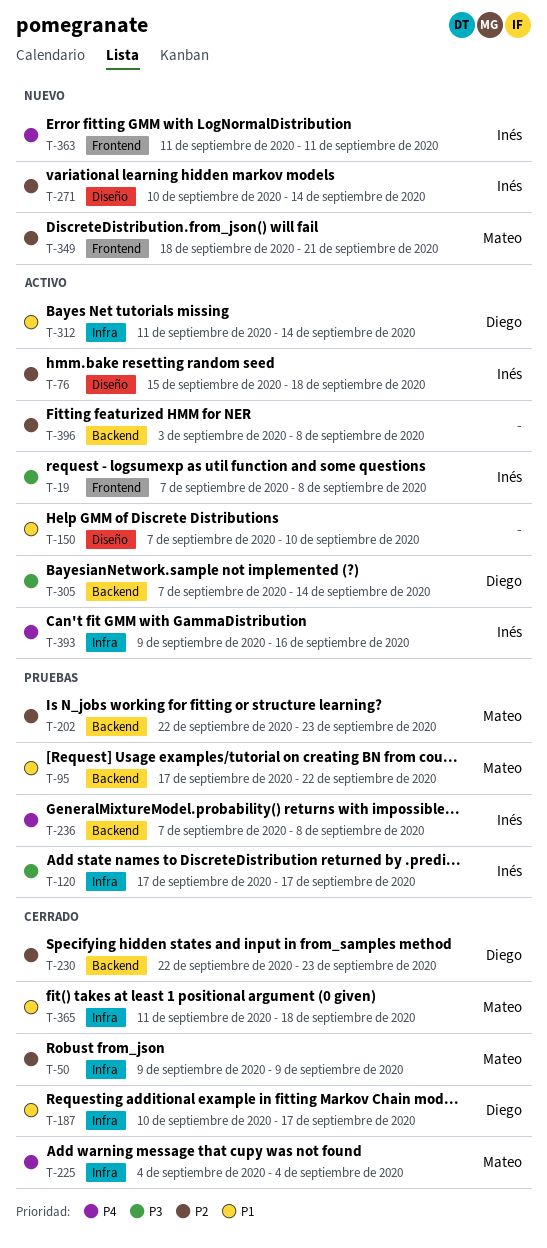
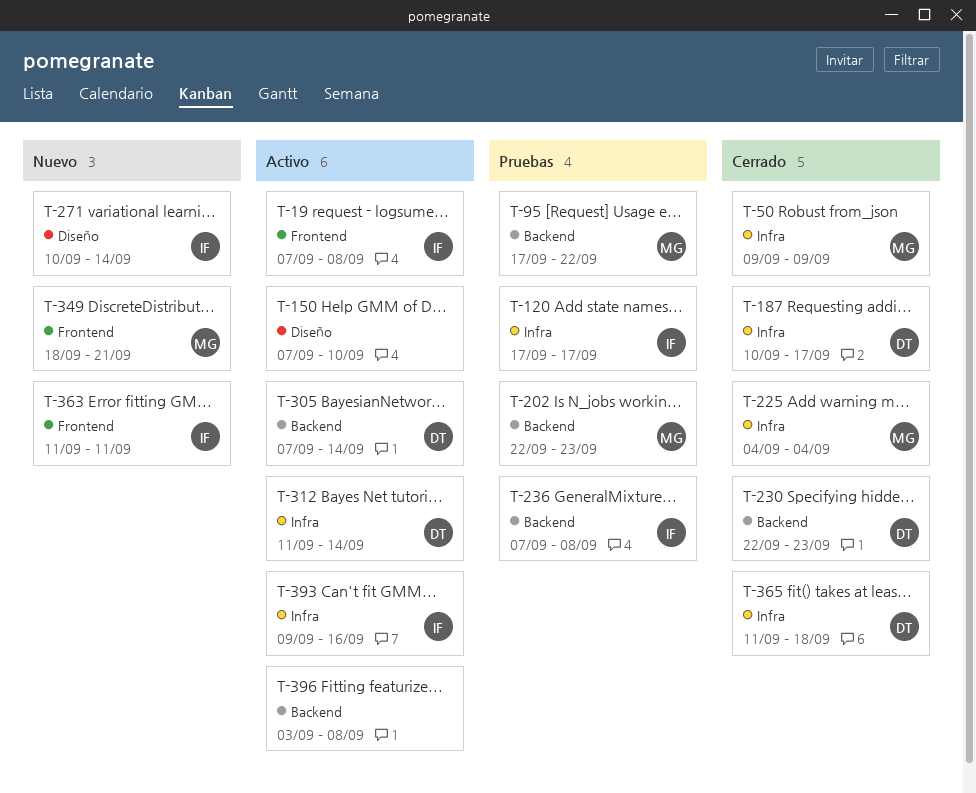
T-76: present -> none
T-365, owner: Mateo -> Diego

